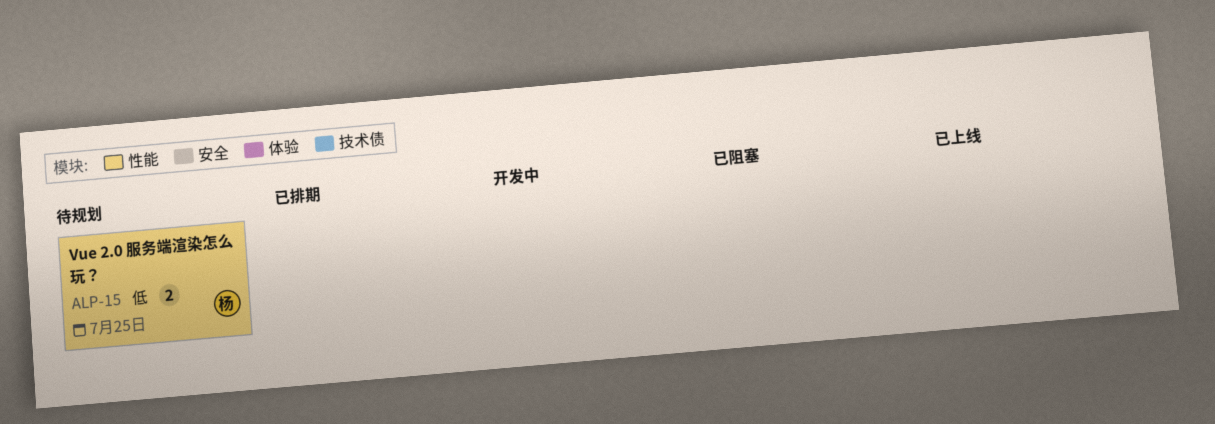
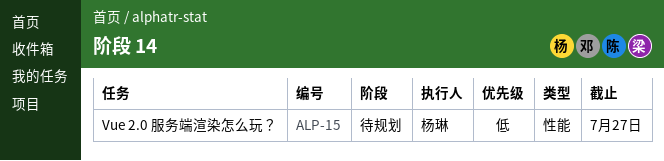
ALP-15, due: Jul 25 -> Jul 27

